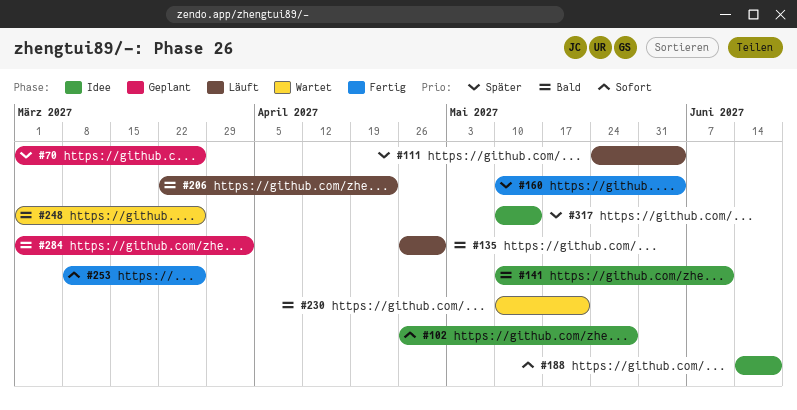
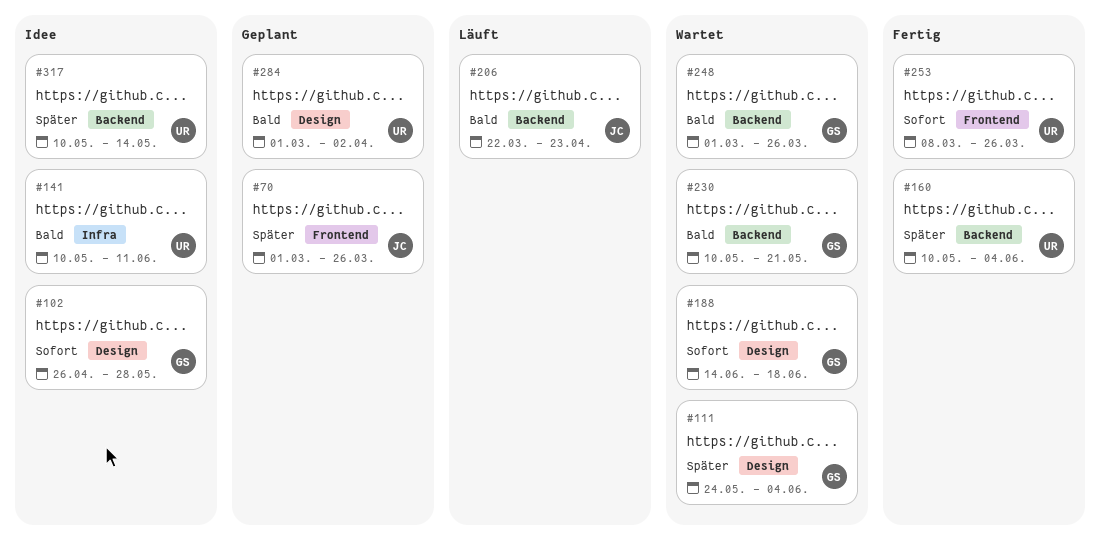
#111, status: Läuft -> Wartet
#135: present -> none
#188, status: Idee -> Wartet

